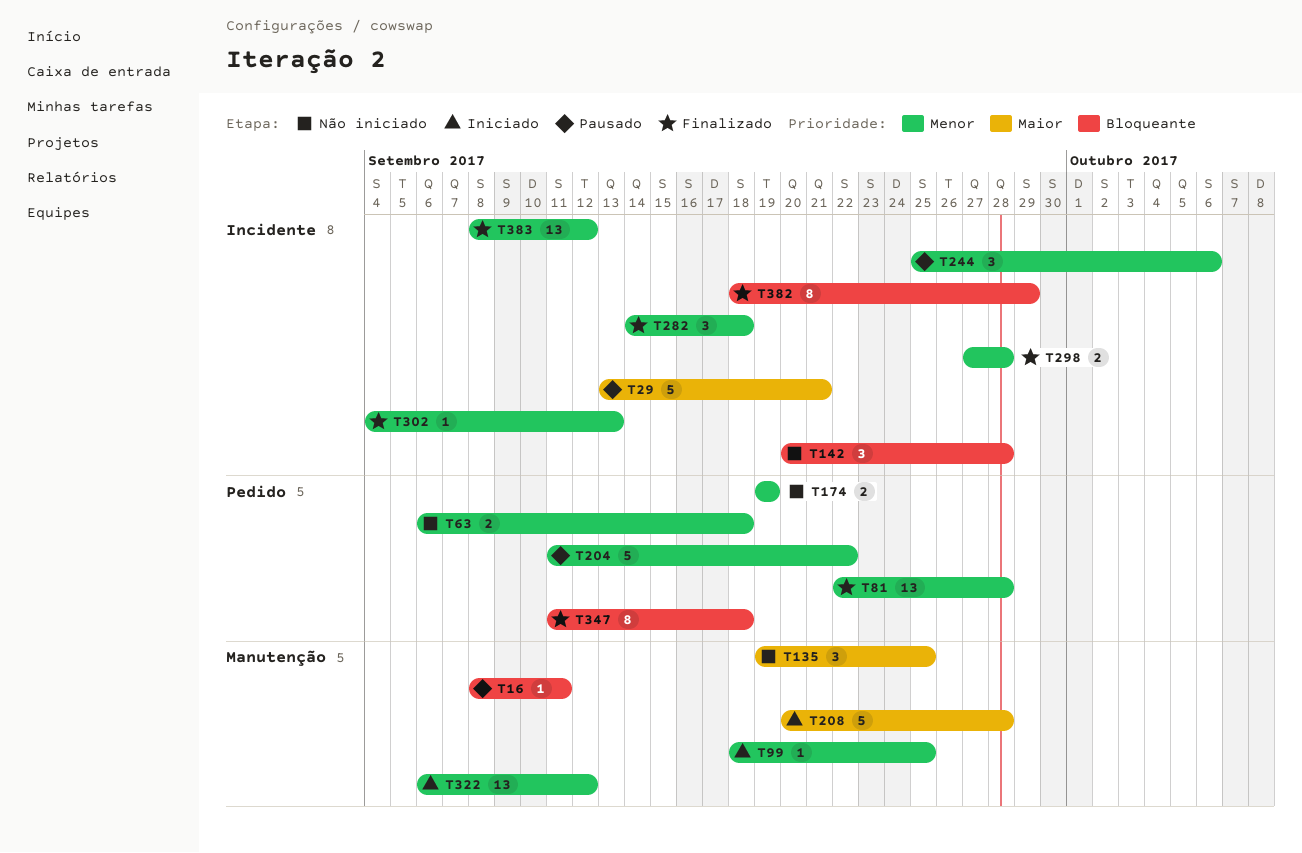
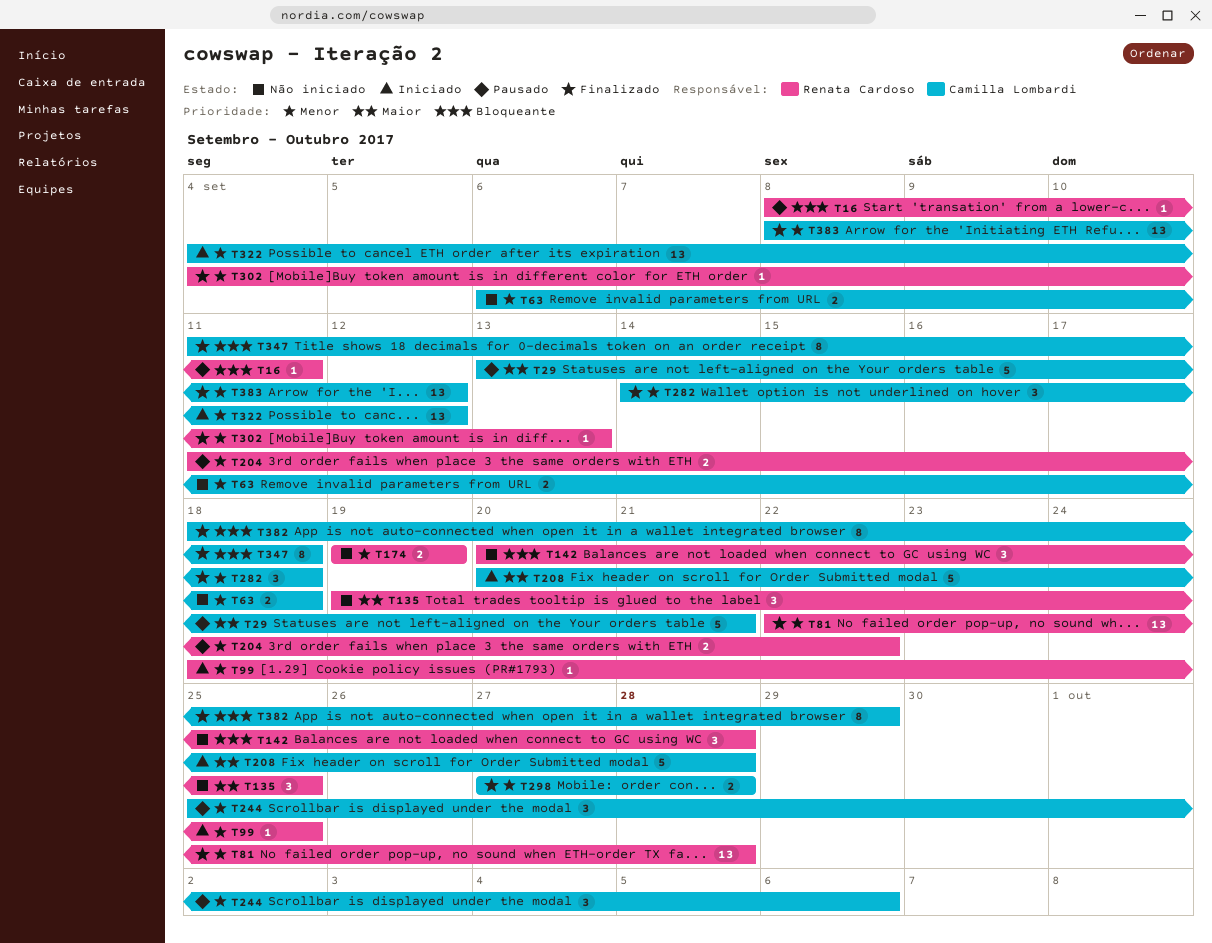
T204, estimate: 5 -> 2
T322, start: Sep 6 -> Sep 4

